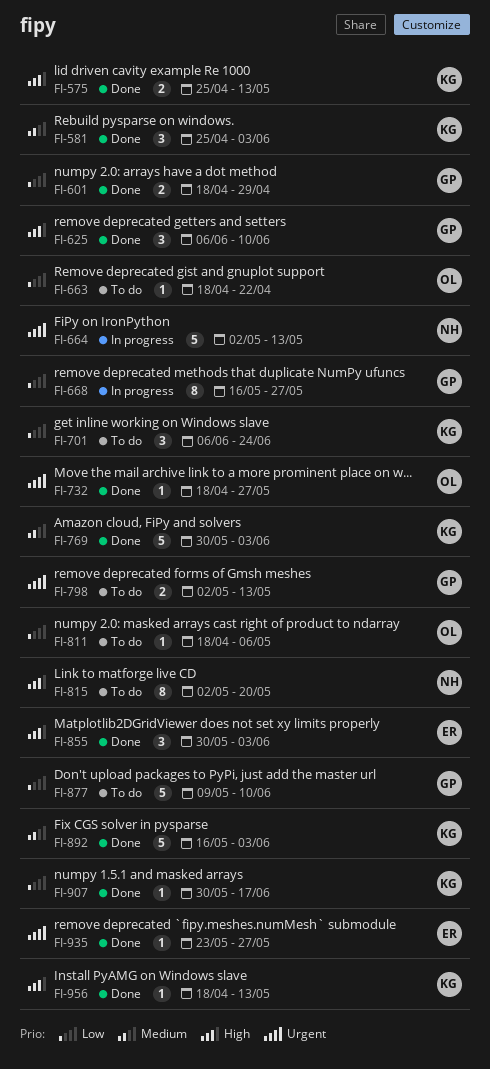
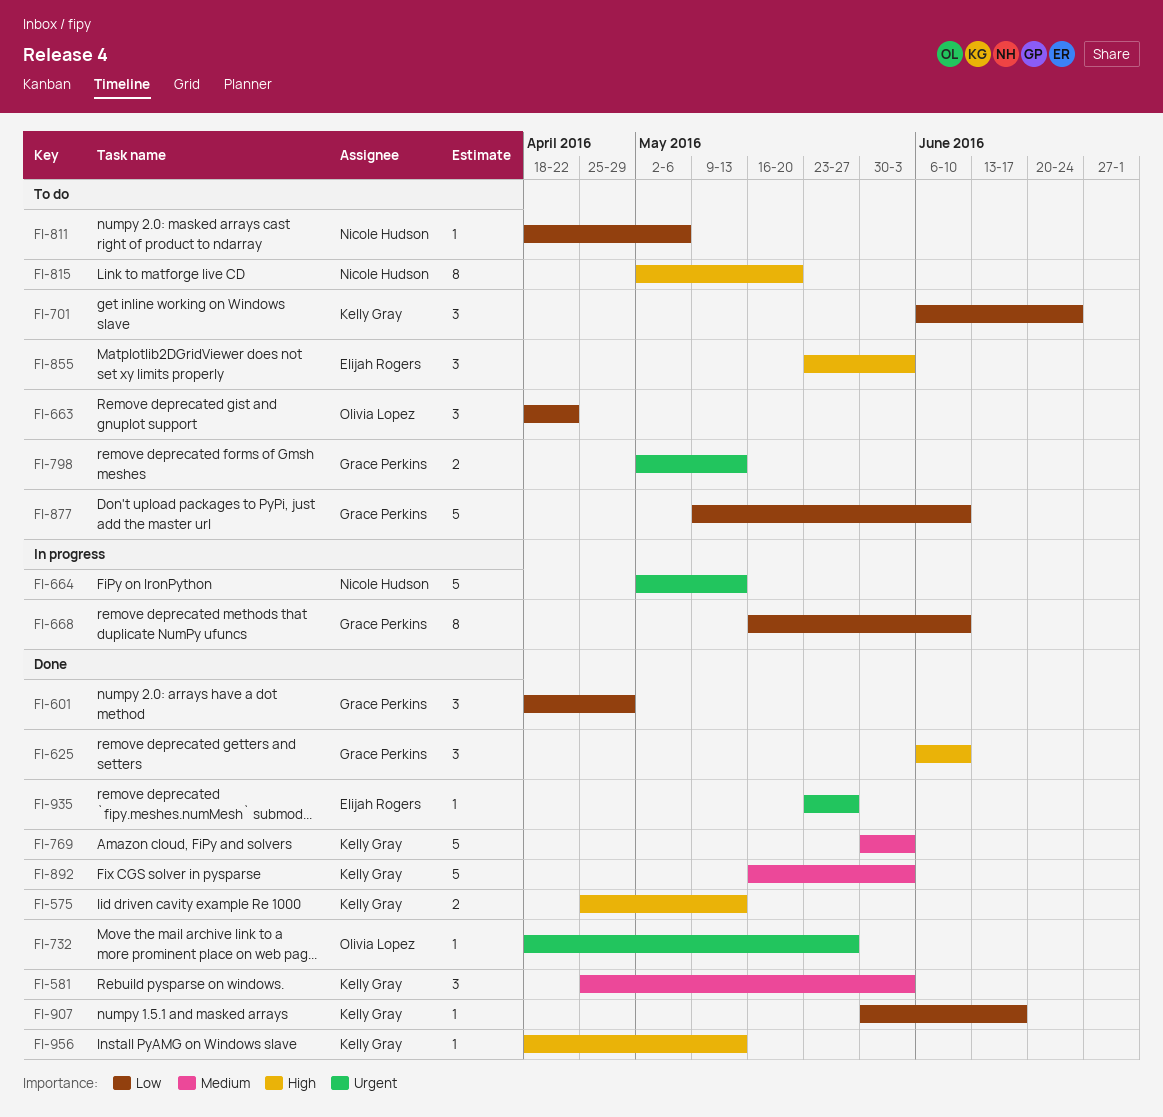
FI-601, estimate: 2 -> 3
FI-663, estimate: 1 -> 3
FI-668, due: May 27 -> Jun 10
FI-811, owner: Olivia Lopez -> Nicole Hudson
FI-855, status: Done -> To do
FI-855, start: May 30 -> May 23

